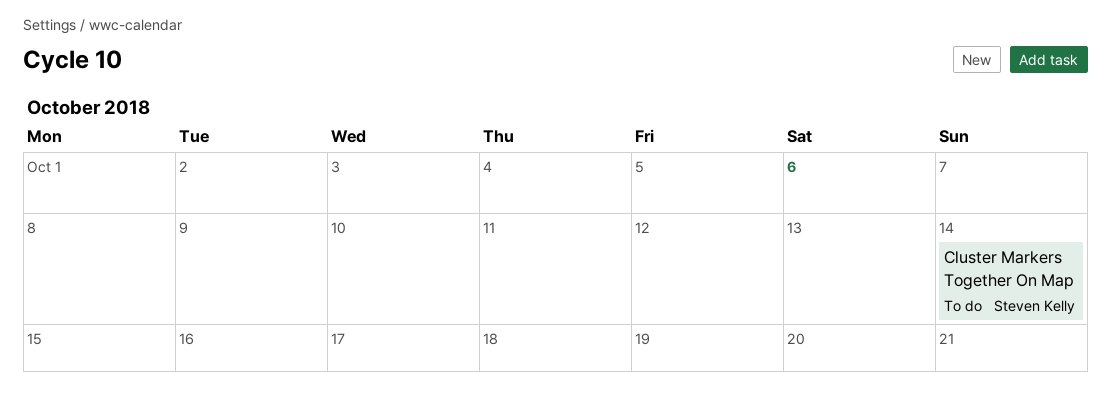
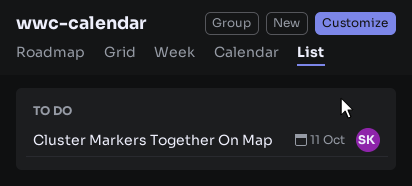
Cluster Markers Together On Map, due: Oct 14 -> Oct 11

